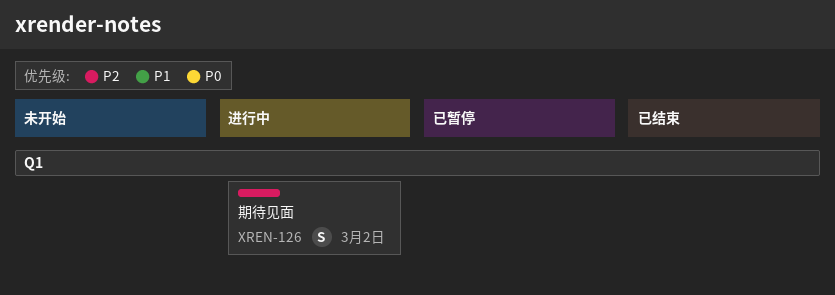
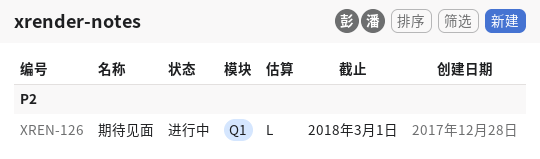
XREN-126, estimate: S -> L
XREN-126, due: Mar 2 -> Mar 1

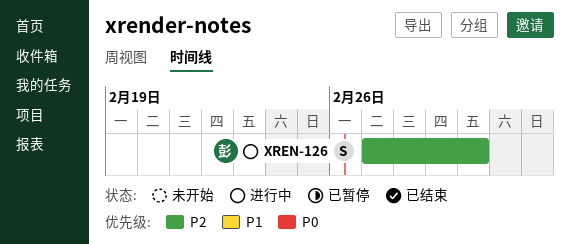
XREN-126, estimate: L -> S
XREN-126, due: Mar 1 -> Mar 2

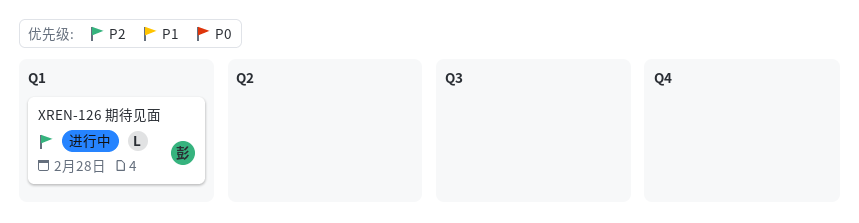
XREN-126, estimate: S -> L
XREN-126, due: Mar 2 -> Feb 28

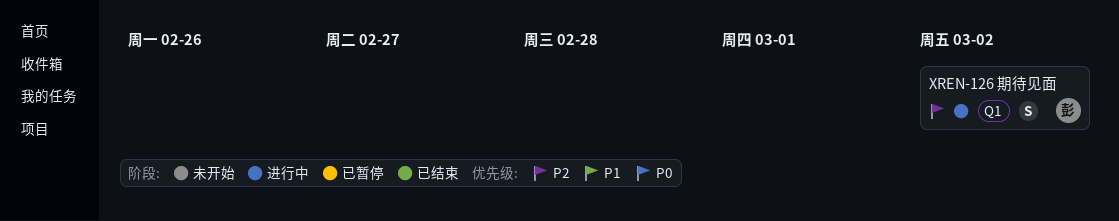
XREN-126, estimate: L -> S
XREN-126, due: Feb 28 -> Mar 2

